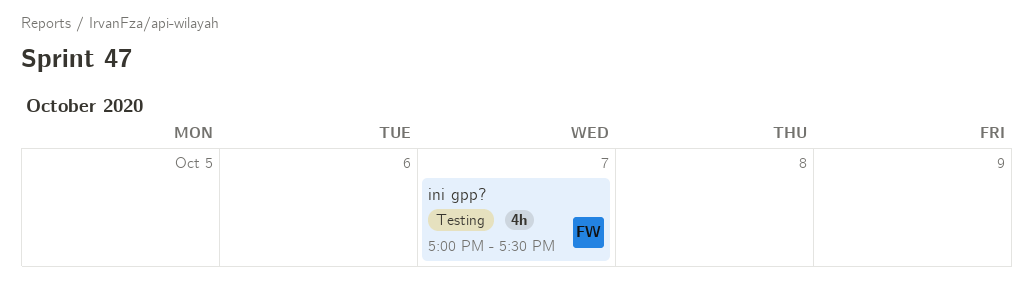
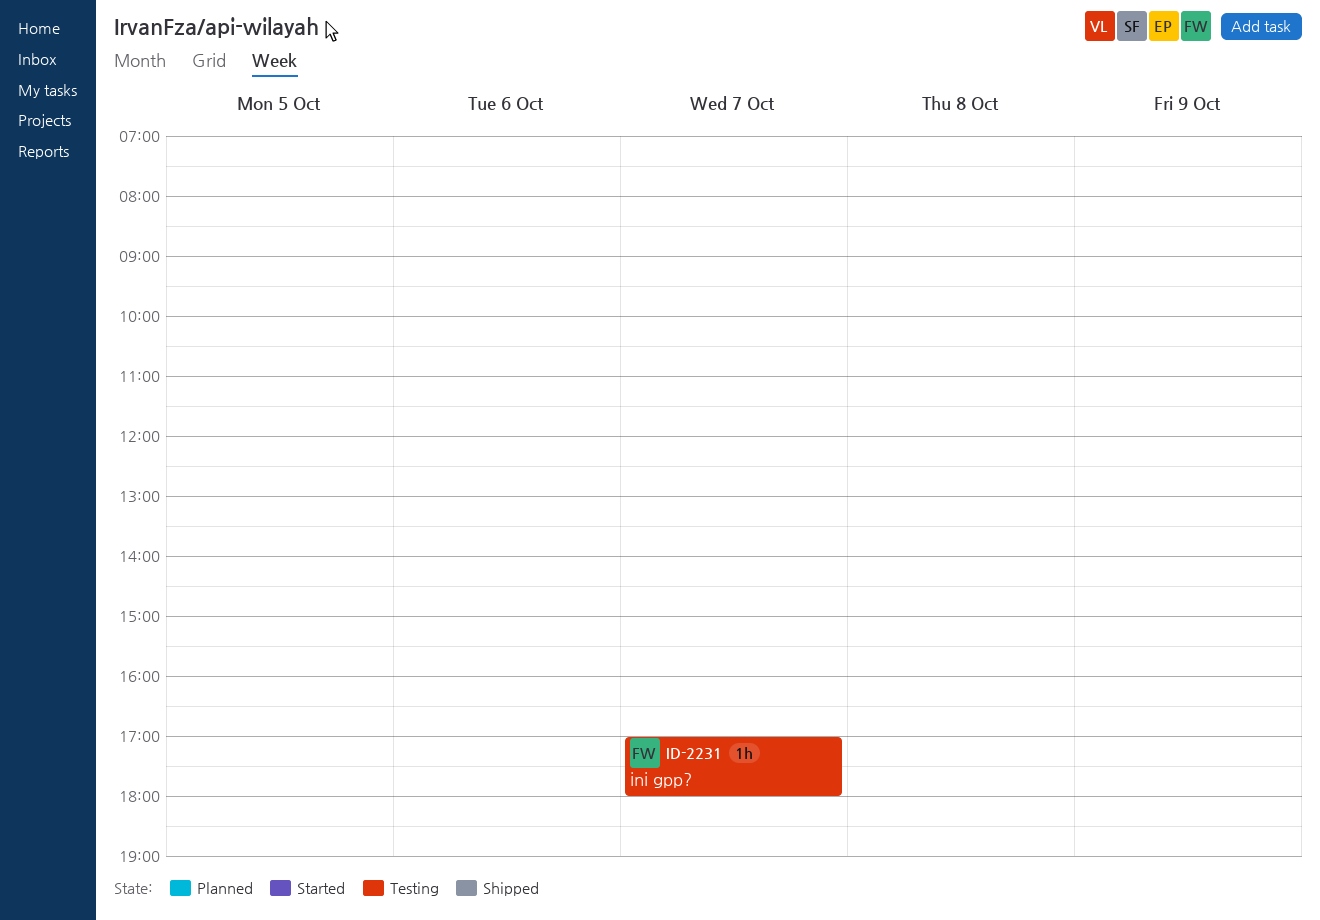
ini gpp?, estimate: 4h -> 1h
ini gpp?, ends: 17:30 -> 18:00

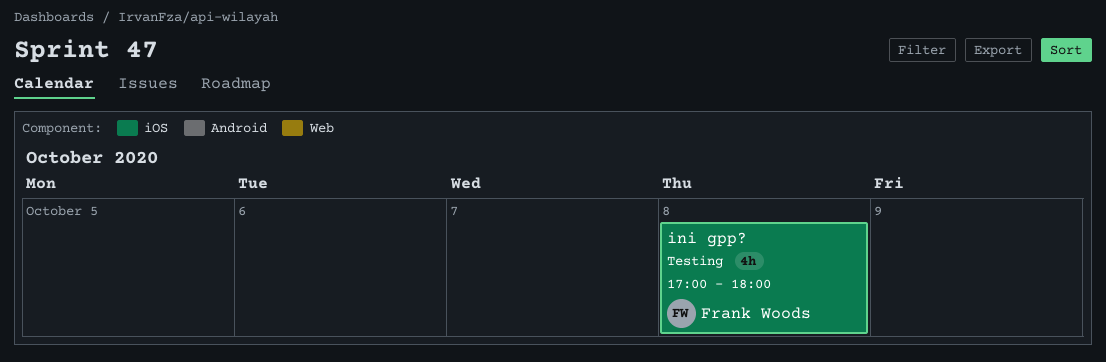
ini gpp?, estimate: 1h -> 4h
ini gpp?, day: Oct 7 -> Oct 8

